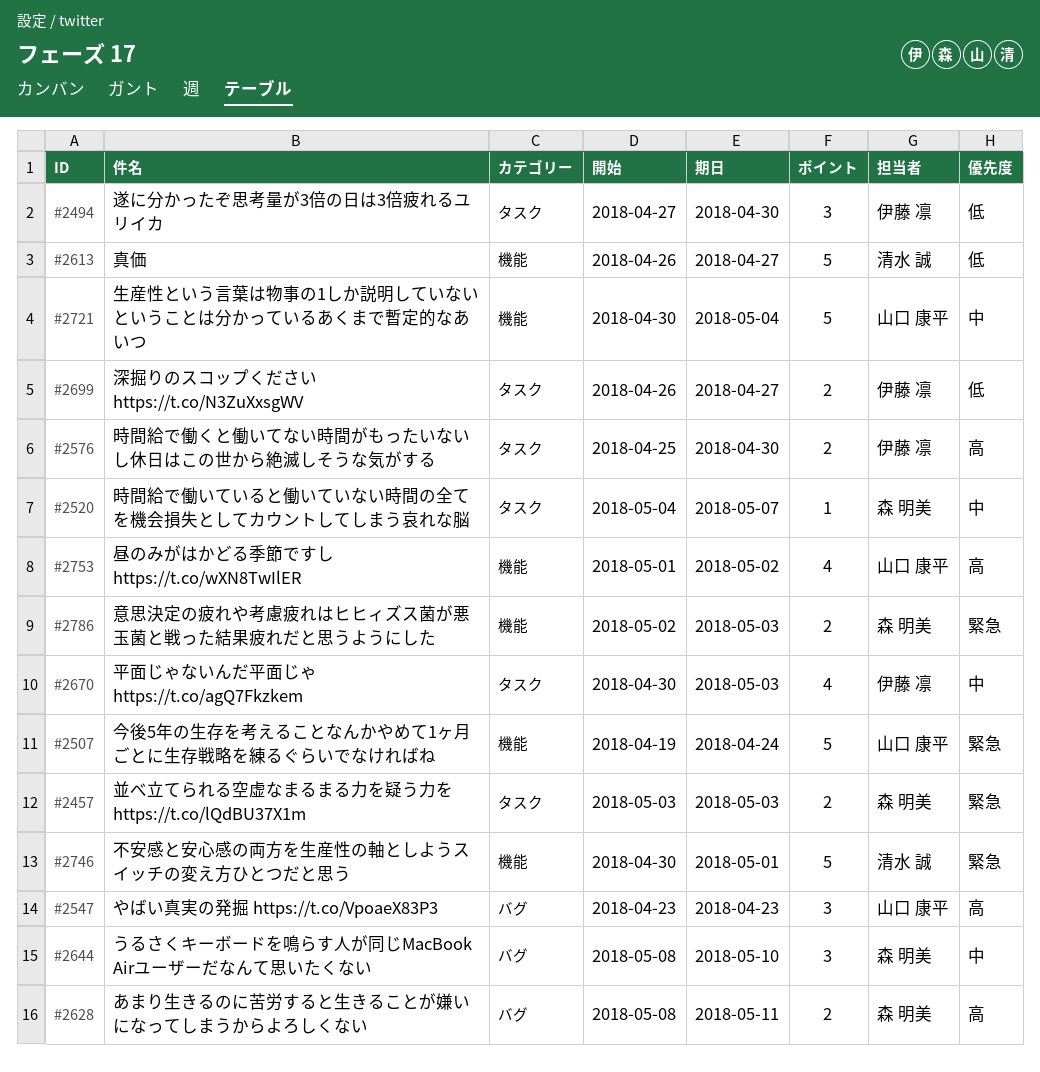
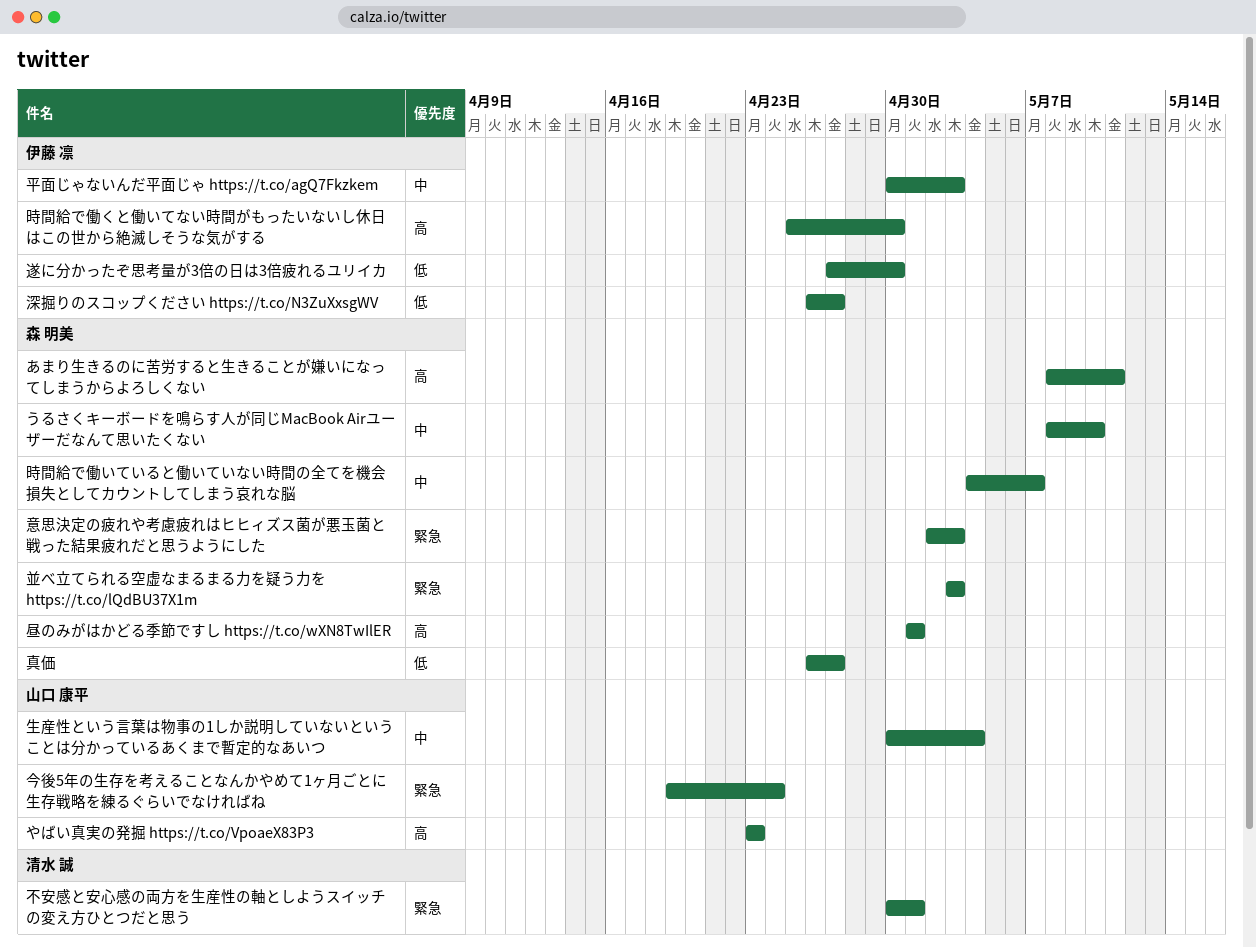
昼のみがはかどる季節ですし https://t.co/wXN8TwIlER, owner: 山口 康平 -> 森 明美
昼のみがはかどる季節ですし https://t.co/wXN8TwIlER, due: May 2 -> May 1
真価, owner: 清水 誠 -> 森 明美

